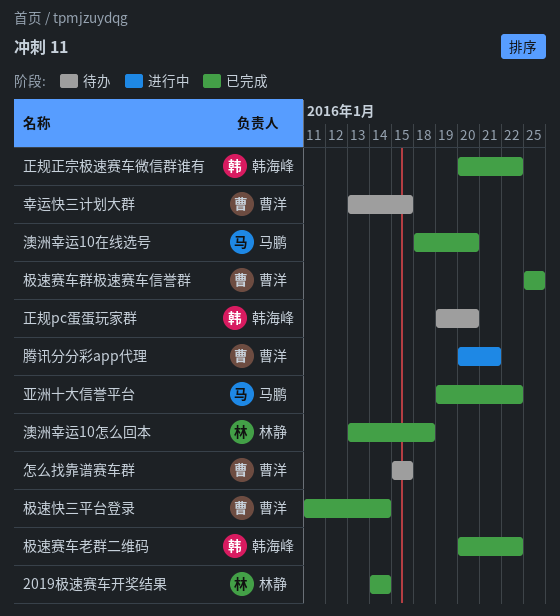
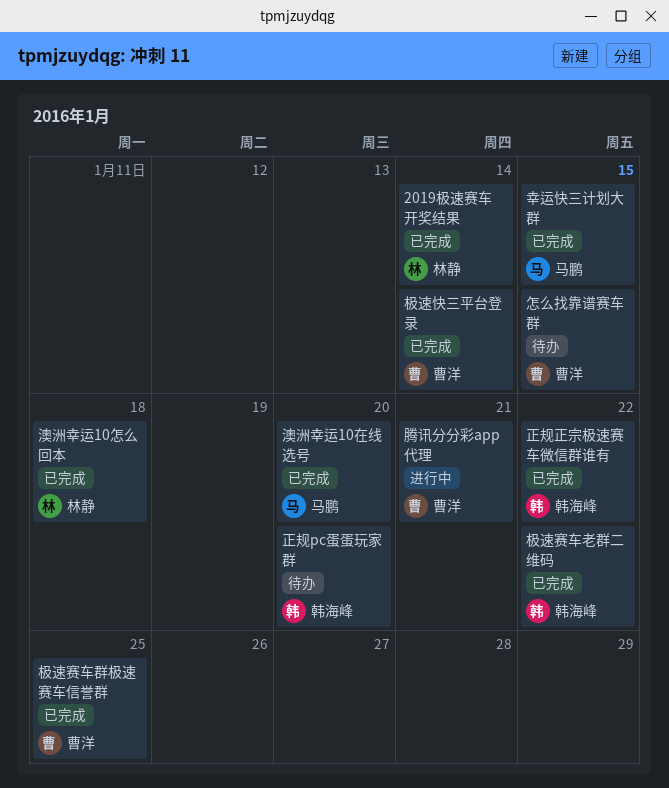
亚洲十大信誉平台: present -> none
幸运快三计划大群, status: 待办 -> 已完成
幸运快三计划大群, owner: 曹洋 -> 马鹏

